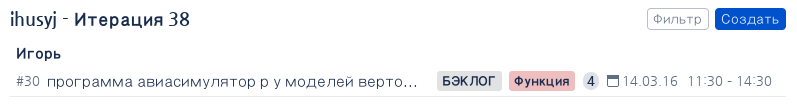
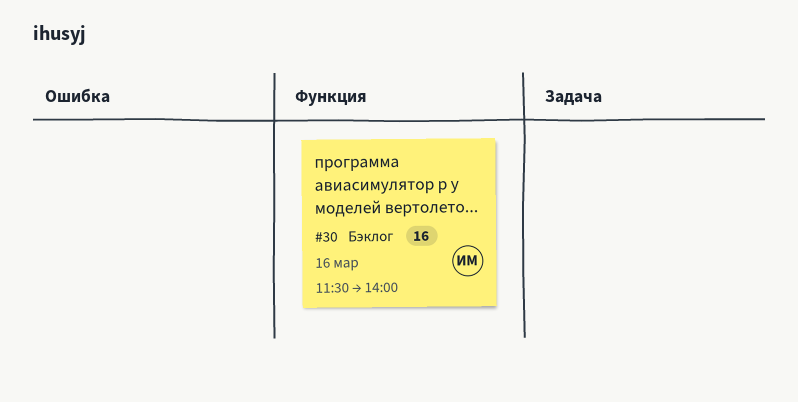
#30, estimate: 4 -> 16
#30, day: Mar 14 -> Mar 16
#30, ends: 14:30 -> 14:00

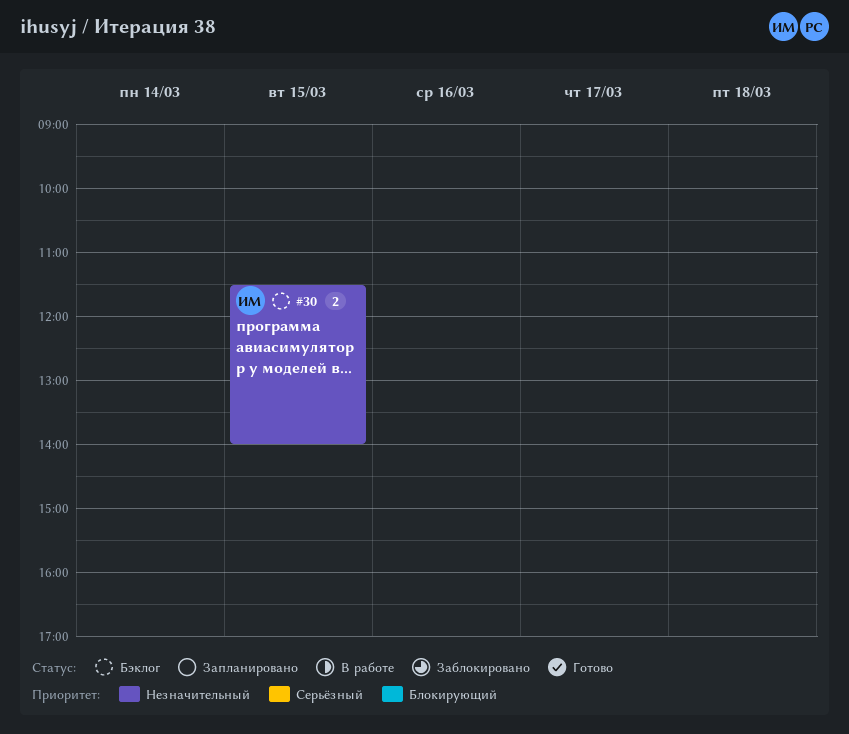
#30, estimate: 16 -> 2
#30, day: Mar 16 -> Mar 15

